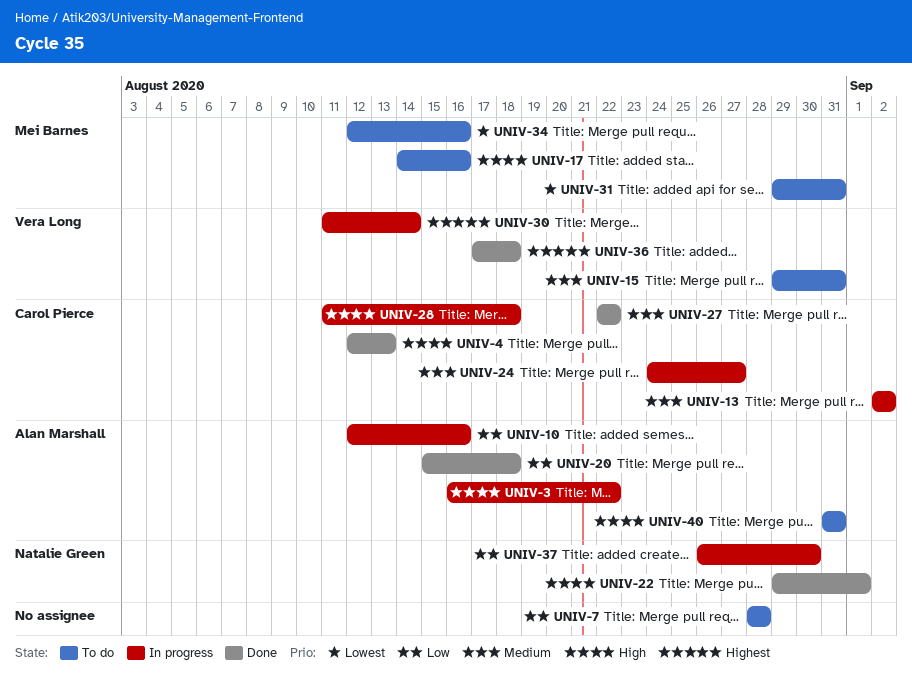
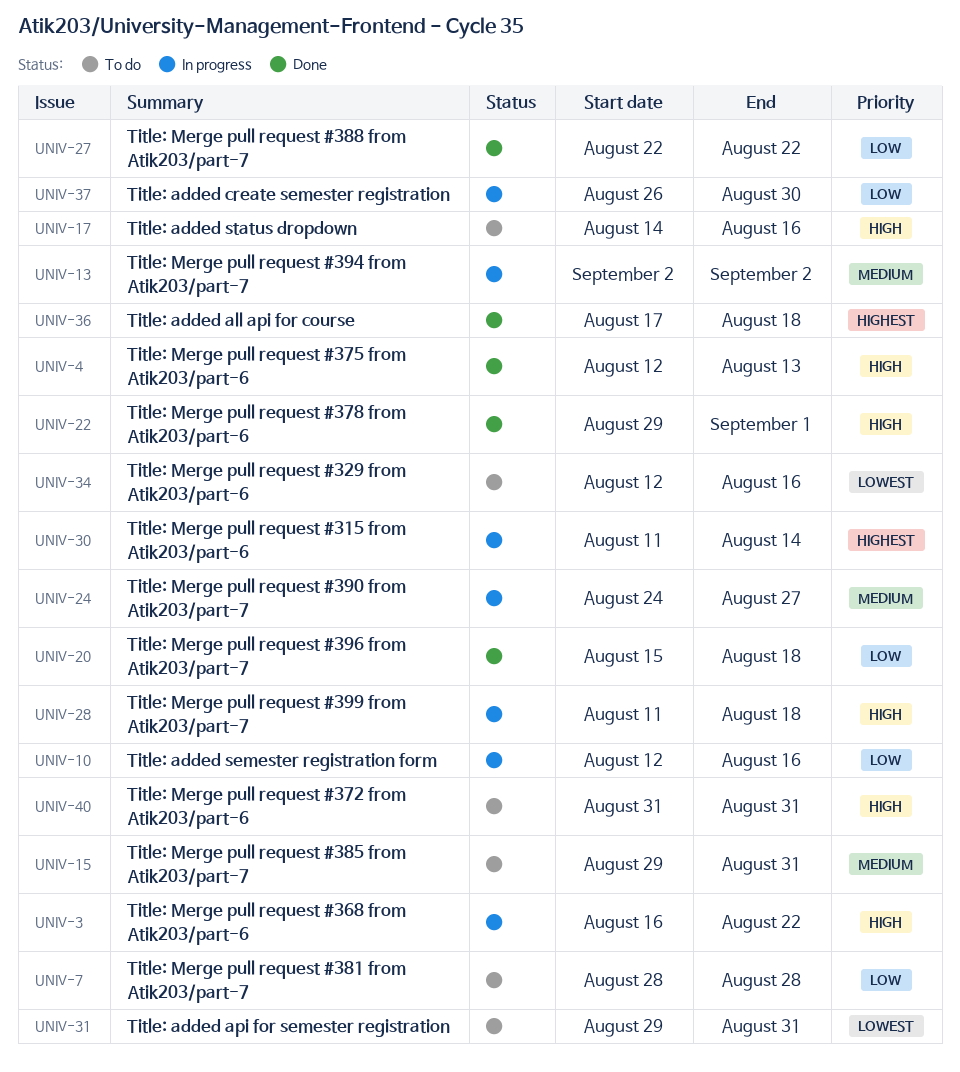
UNIV-27, priority: Medium -> Low

